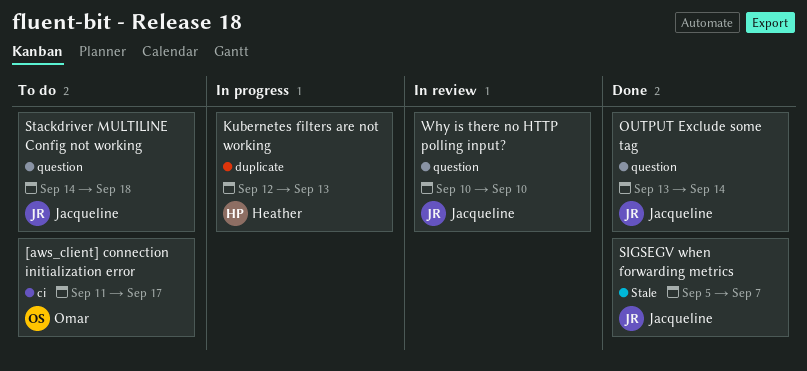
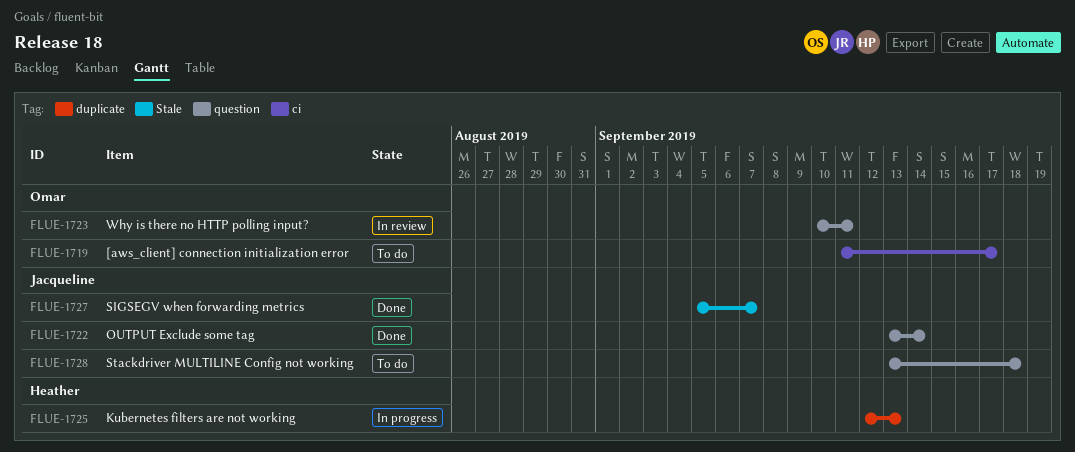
Stackdriver MULTILINE Config not working, start: Sep 14 -> Sep 13
Why is there no HTTP polling input?, owner: Jacqueline -> Omar
Why is there no HTTP polling input?, due: Sep 10 -> Sep 11

